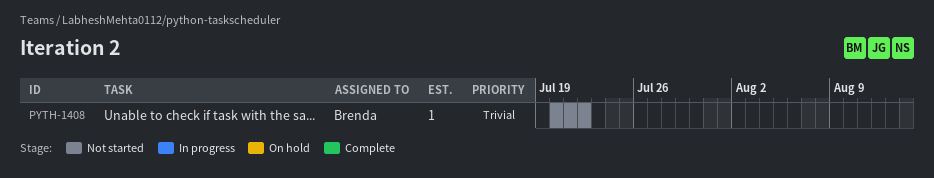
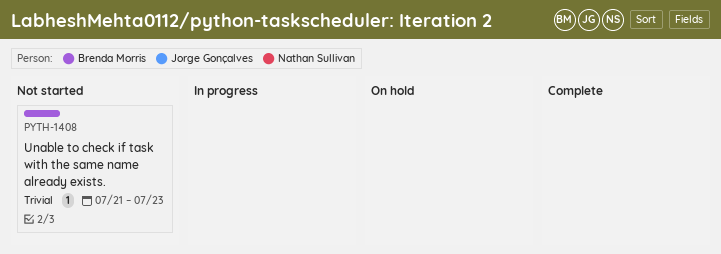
PYTH-1408, start: Jul 20 -> Jul 21
PYTH-1408, due: Jul 22 -> Jul 23

